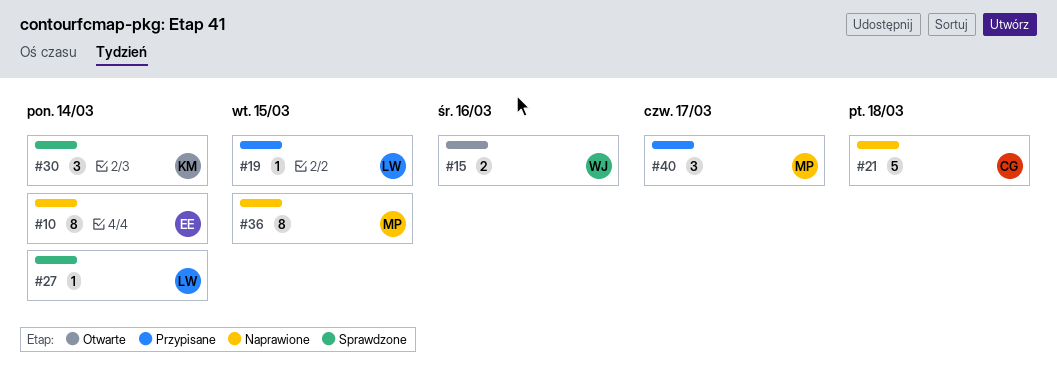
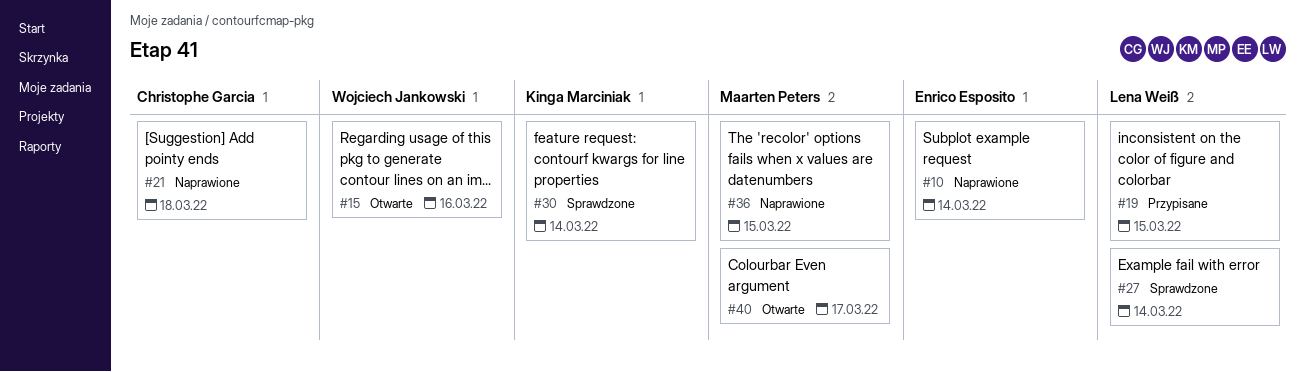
#40, status: Przypisane -> Otwarte

